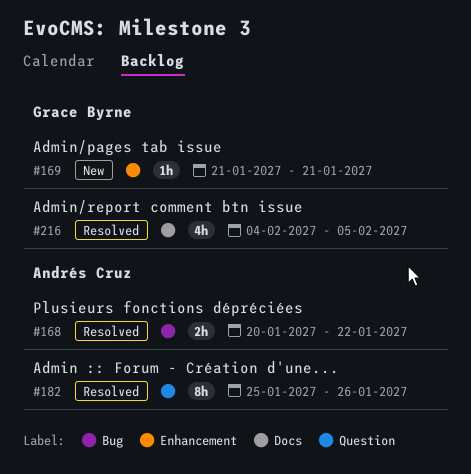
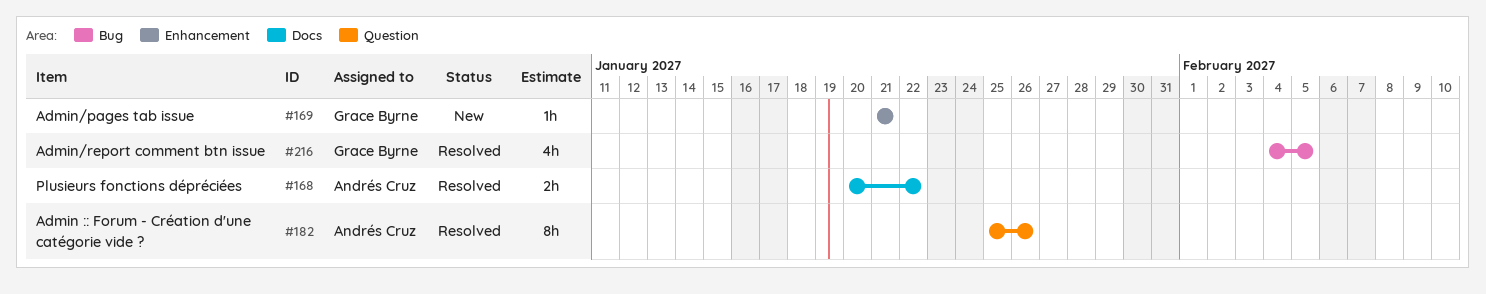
#168, label: Bug -> Docs
#216, label: Docs -> Bug

